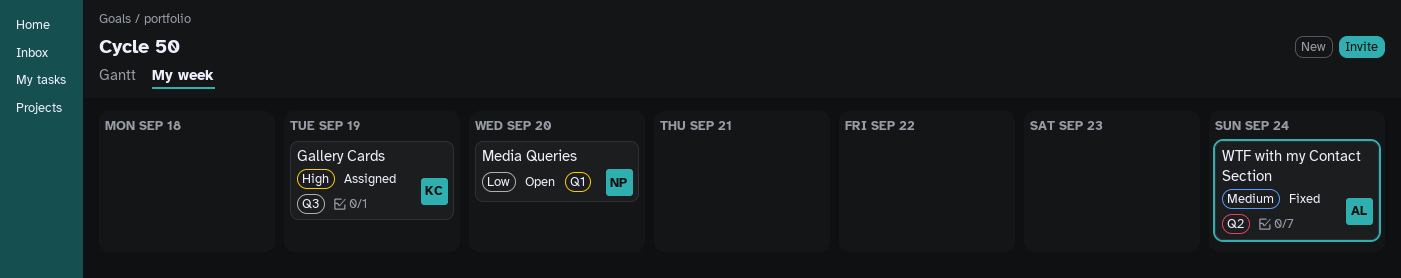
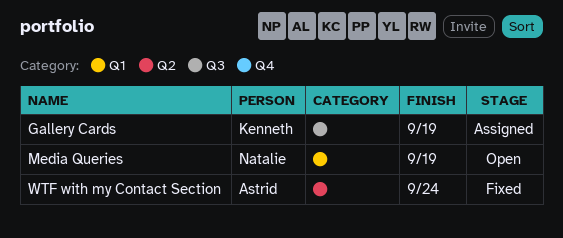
Media Queries, due: Sep 20 -> Sep 19

